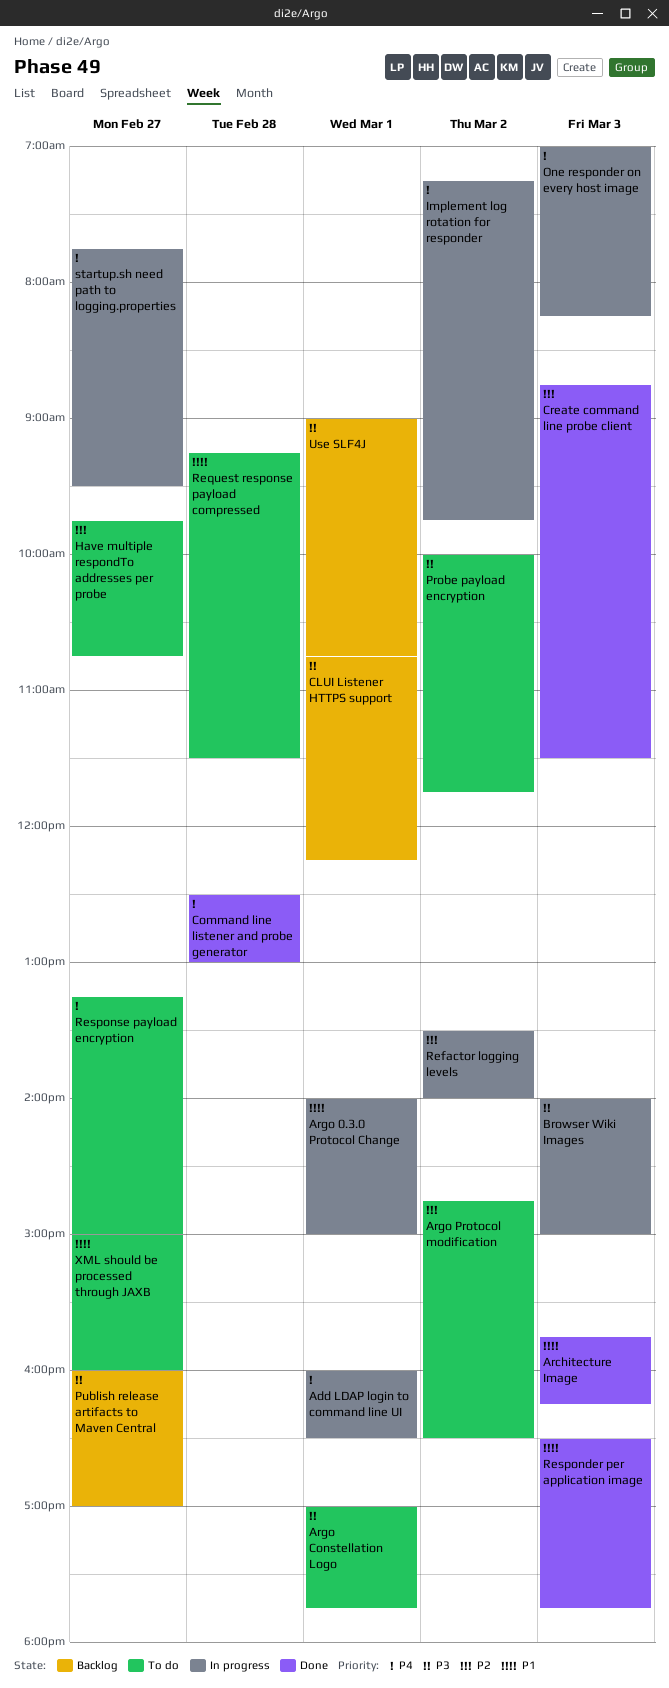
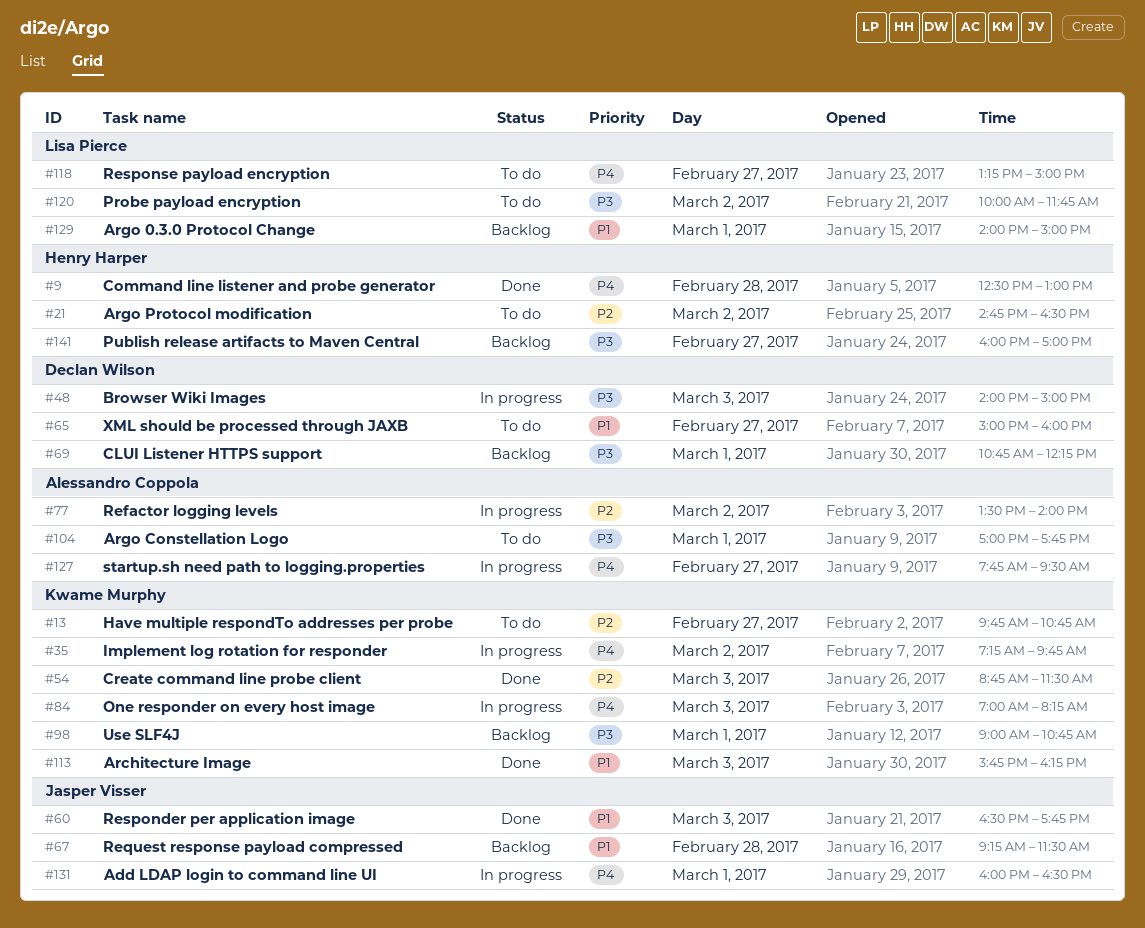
Argo 0.3.0 Protocol Change, status: In progress -> Backlog
Request response payload compressed, status: To do -> Backlog

